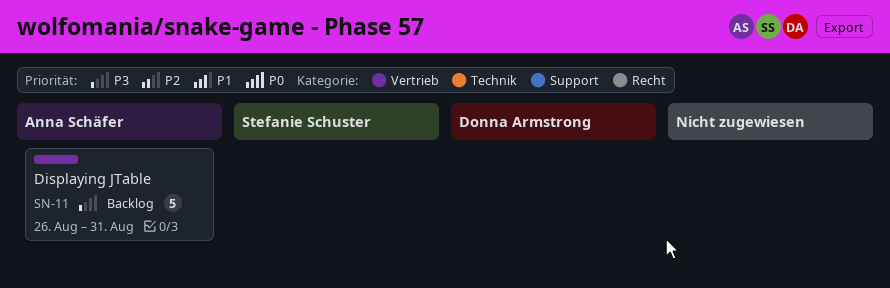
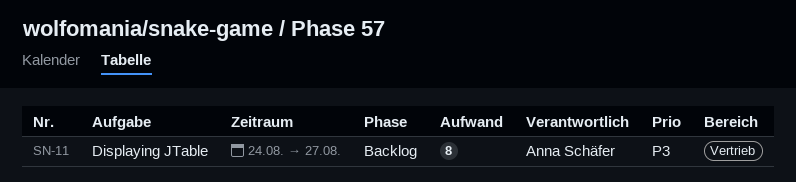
SN-11, estimate: 5 -> 8
SN-11, start: Aug 26 -> Aug 24
SN-11, due: Aug 31 -> Aug 27

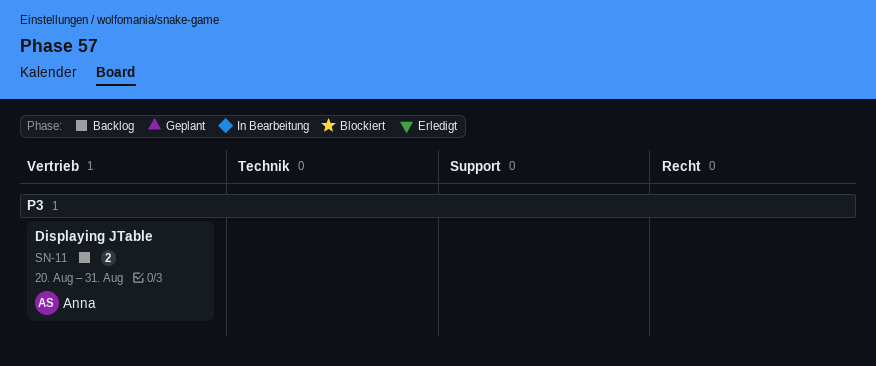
SN-11, estimate: 8 -> 2
SN-11, start: Aug 24 -> Aug 20
SN-11, due: Aug 27 -> Aug 31

